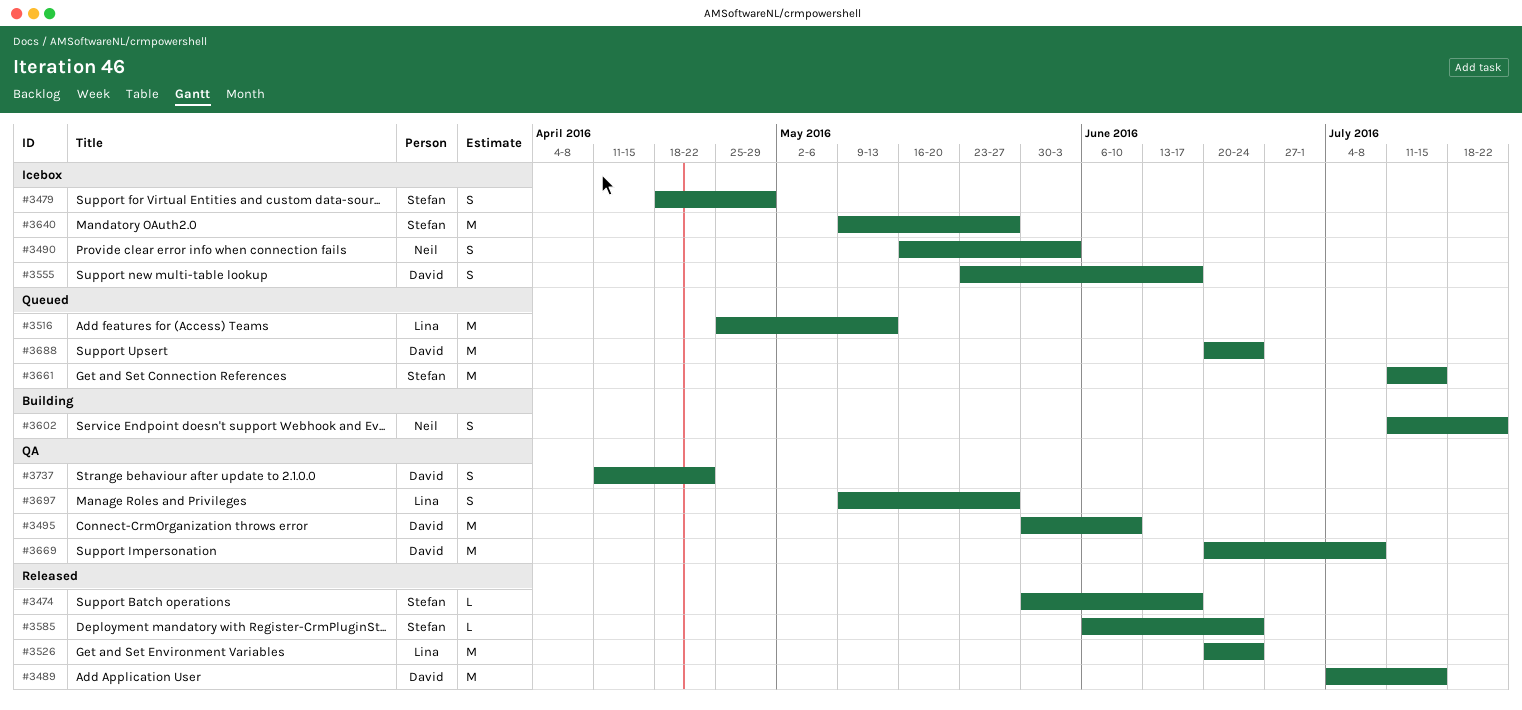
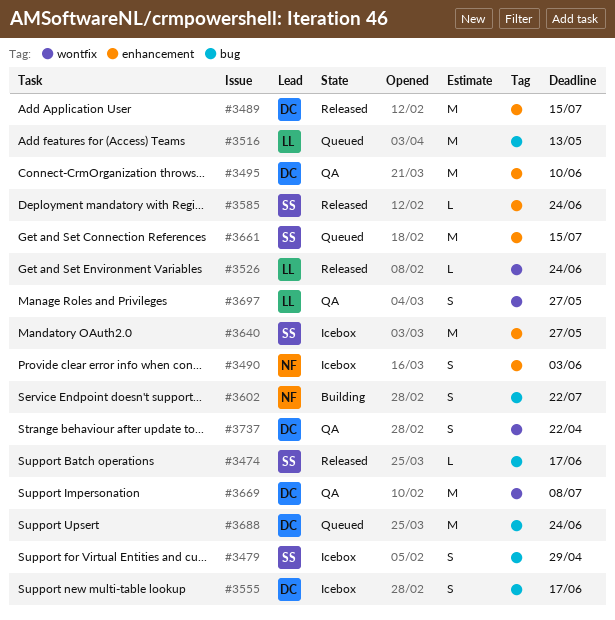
#3526, estimate: M -> L

